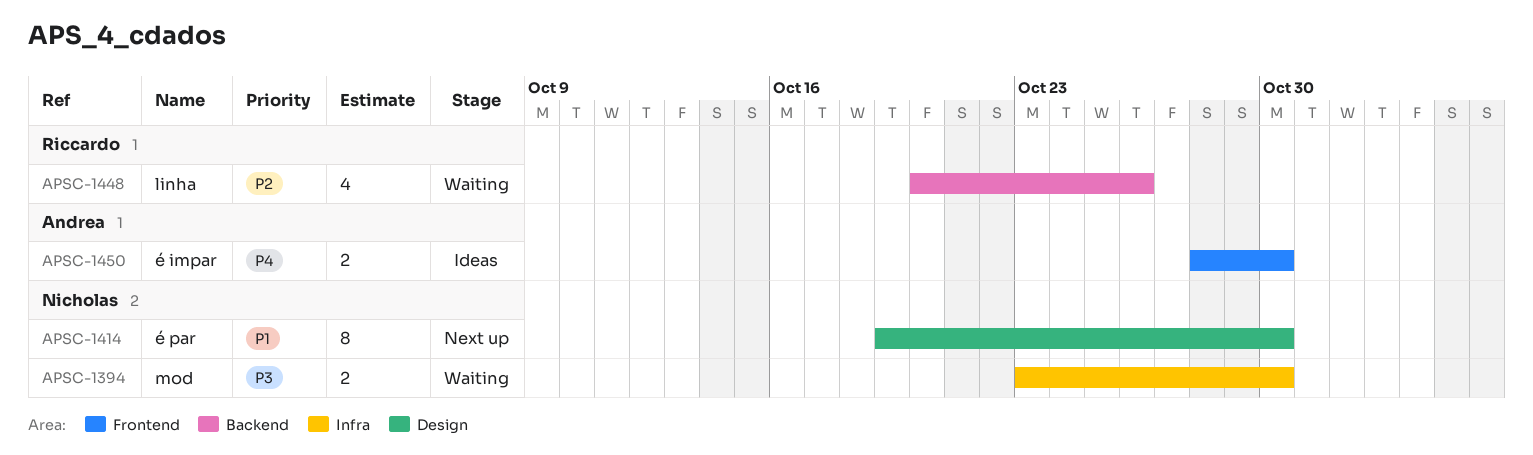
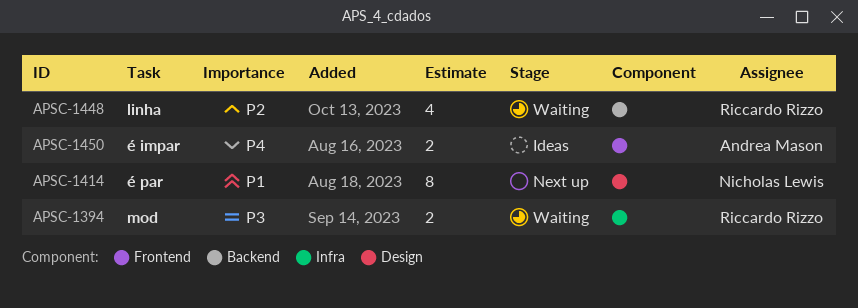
APSC-1394, owner: Nicholas Lewis -> Riccardo Rizzo

